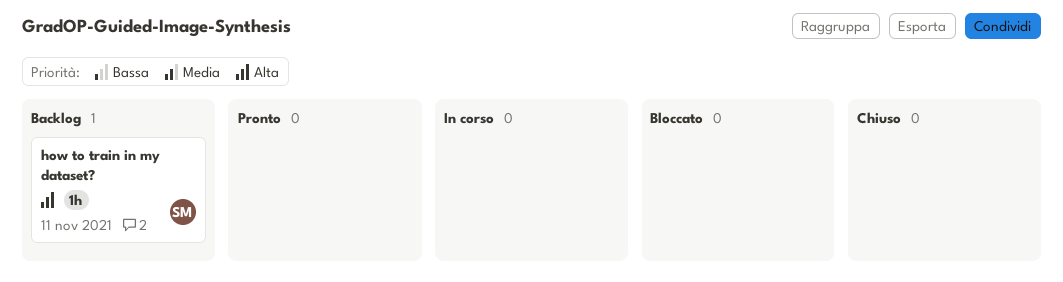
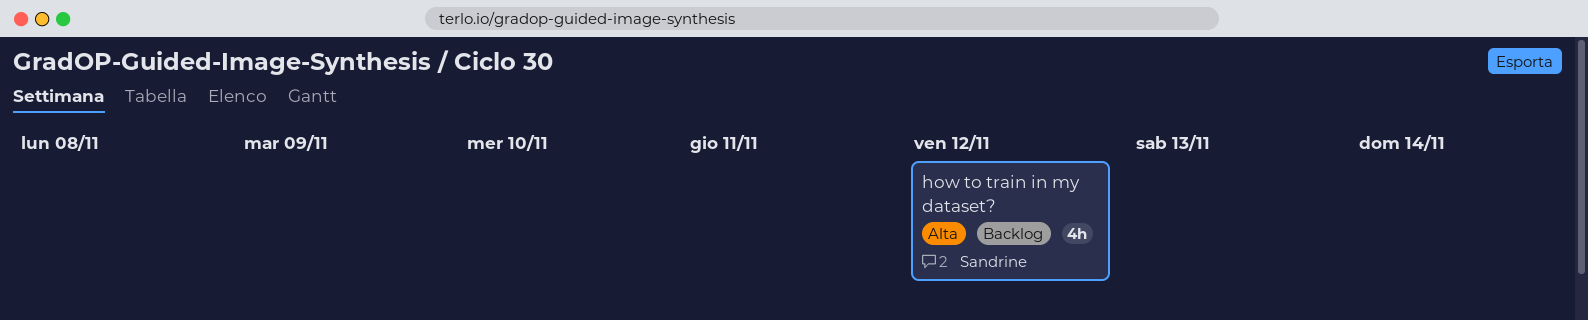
how to train in my dataset?, estimate: 1h -> 4h
how to train in my dataset?, due: Nov 11 -> Nov 12

